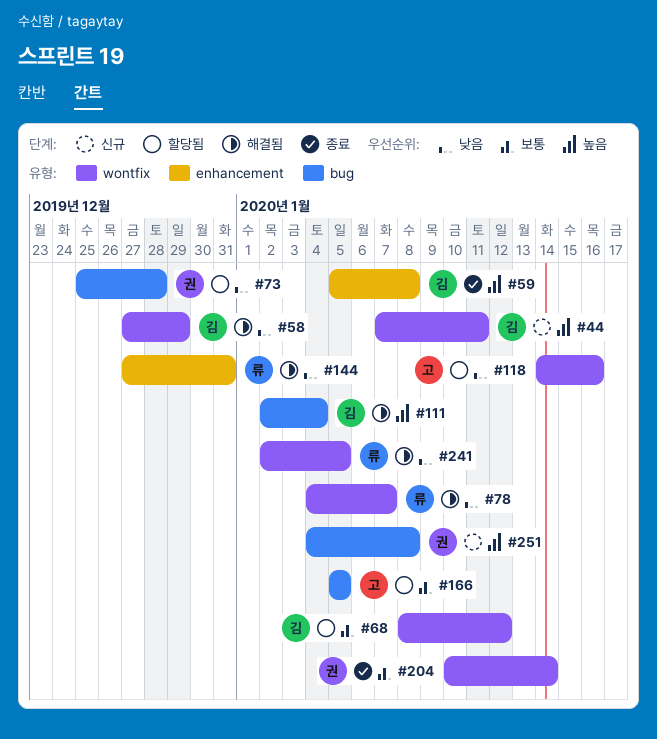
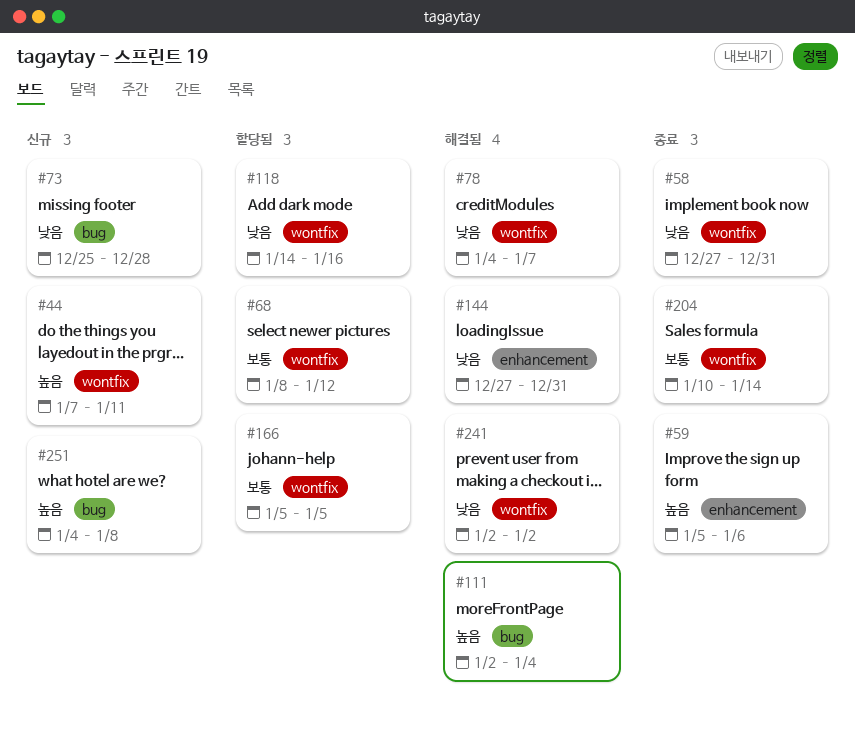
#58, status: 해결됨 -> 종료
#58, due: Dec 29 -> Dec 31
#59, due: Jan 8 -> Jan 6
#73, status: 할당됨 -> 신규
#166, label: bug -> wontfix
#241, due: Jan 5 -> Jan 2

